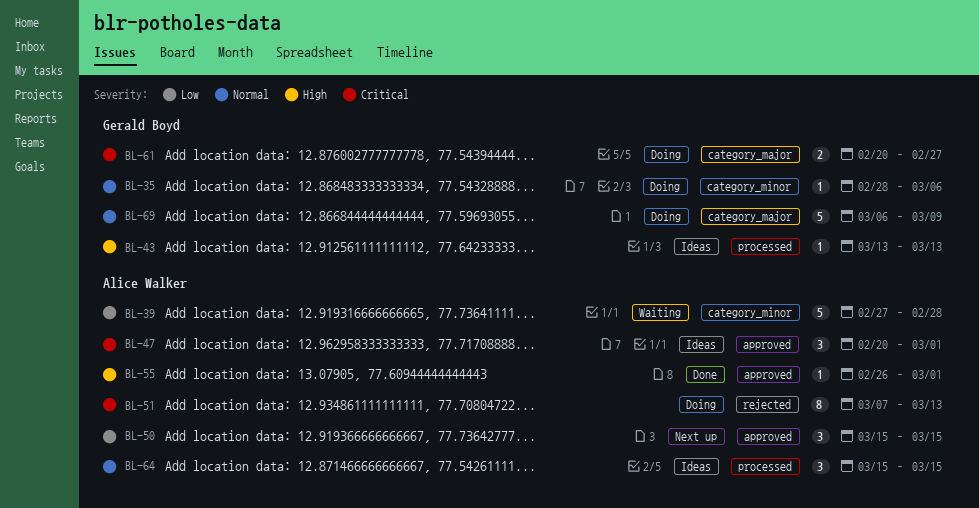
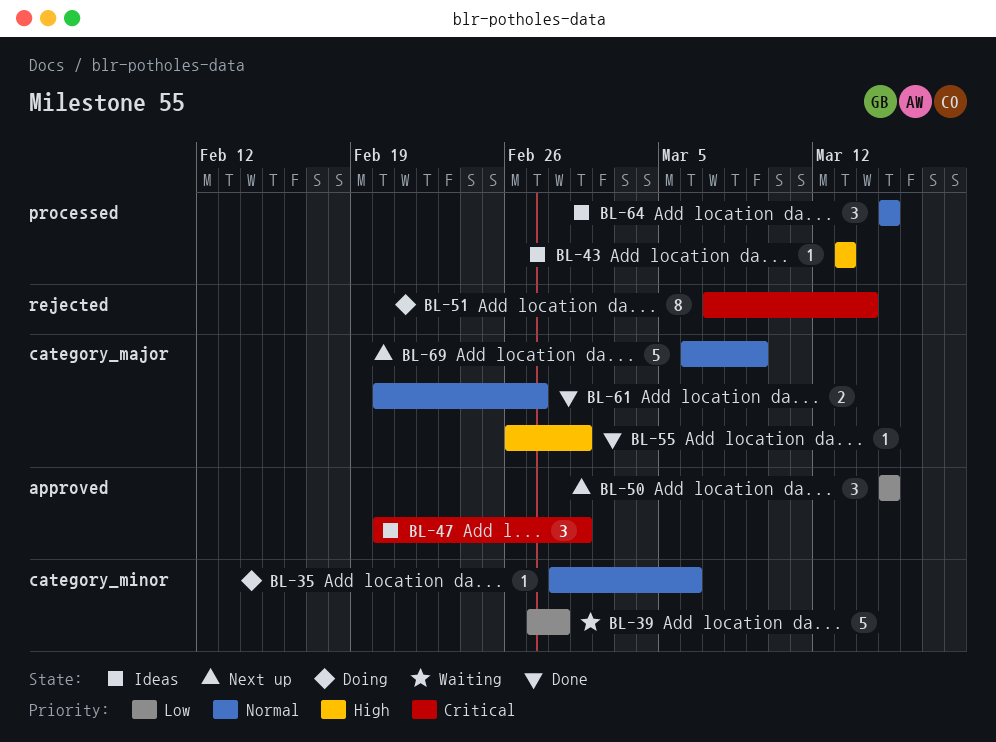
BL-51, due: Mar 13 -> Mar 14
BL-55, label: approved -> category_major
BL-61, status: Doing -> Done
BL-61, priority: Critical -> Normal
BL-69, status: Doing -> Next up

